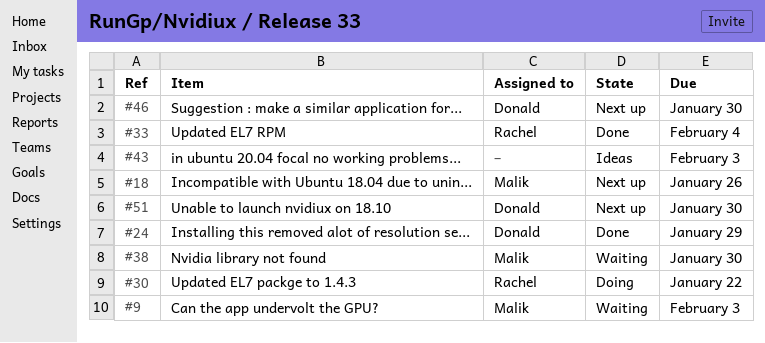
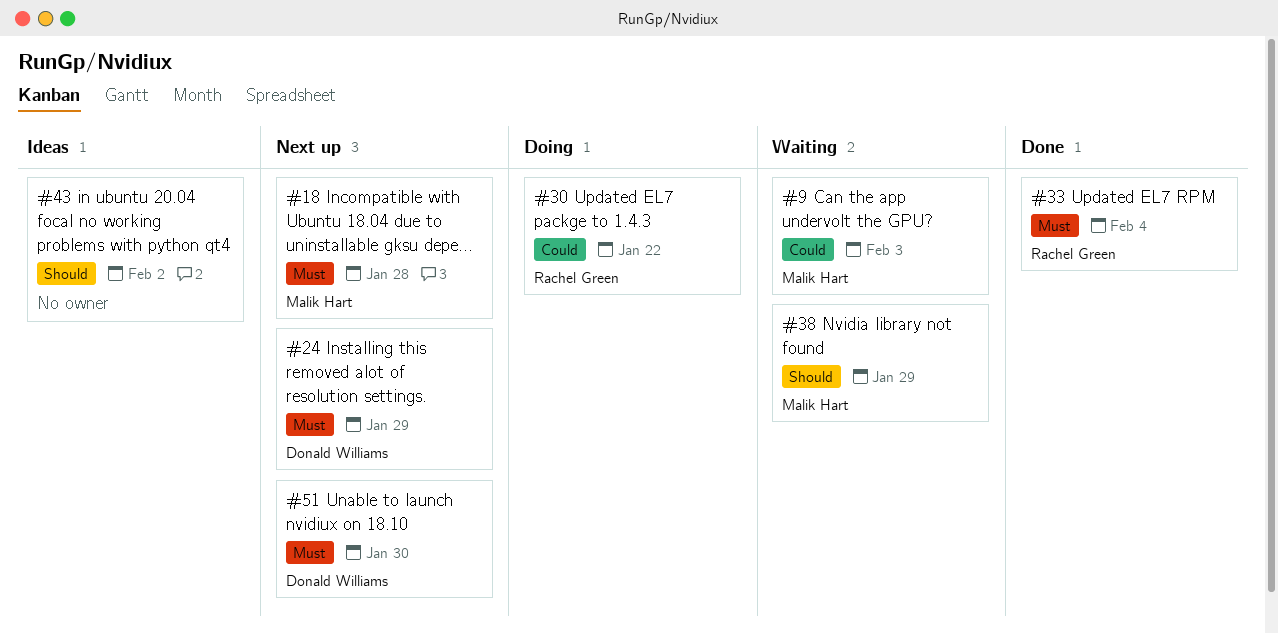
#18, due: Jan 26 -> Jan 28
#24, status: Done -> Next up
#38, due: Jan 30 -> Jan 29
#43, due: Feb 3 -> Feb 2
#46: present -> none

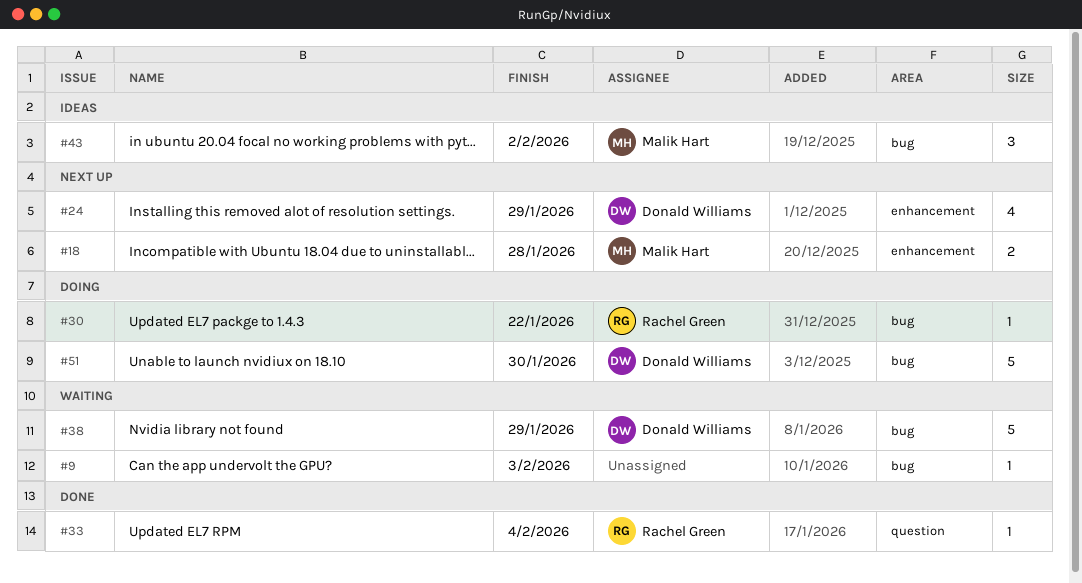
#9, owner: Malik Hart -> none
#38, owner: Malik Hart -> Donald Williams
#43, owner: none -> Malik Hart
#51, status: Next up -> Doing

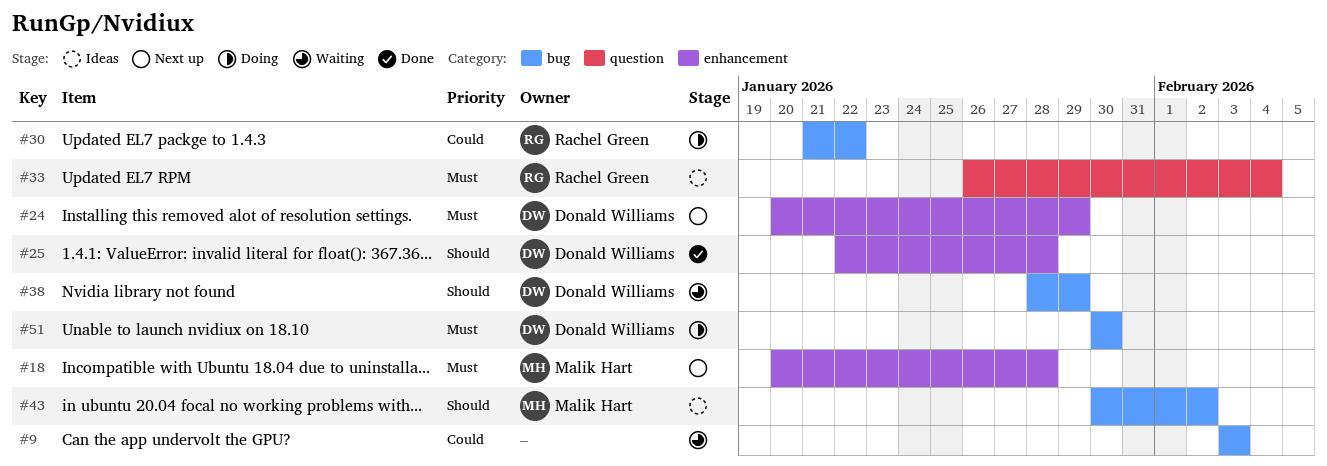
#25: none -> present
#33, status: Done -> Ideas

